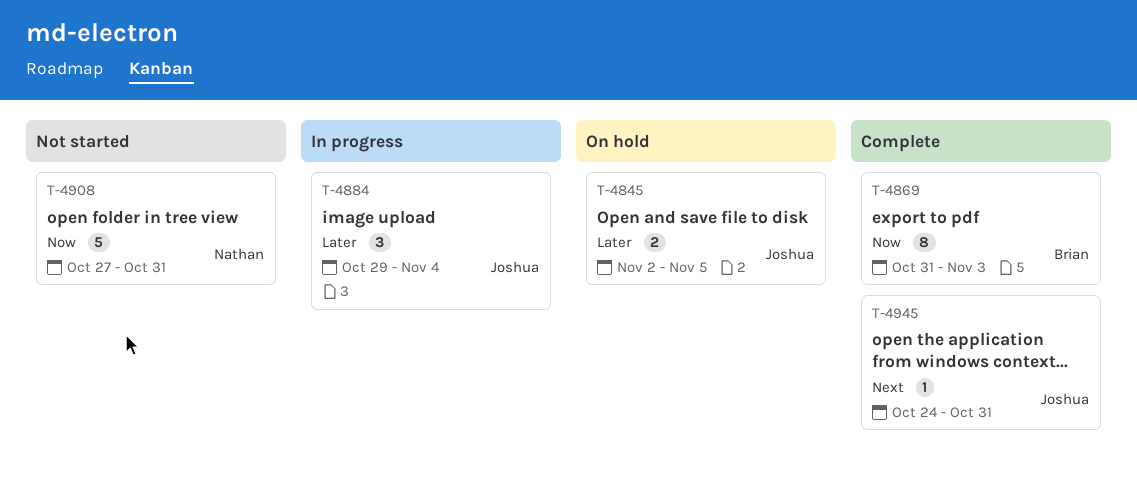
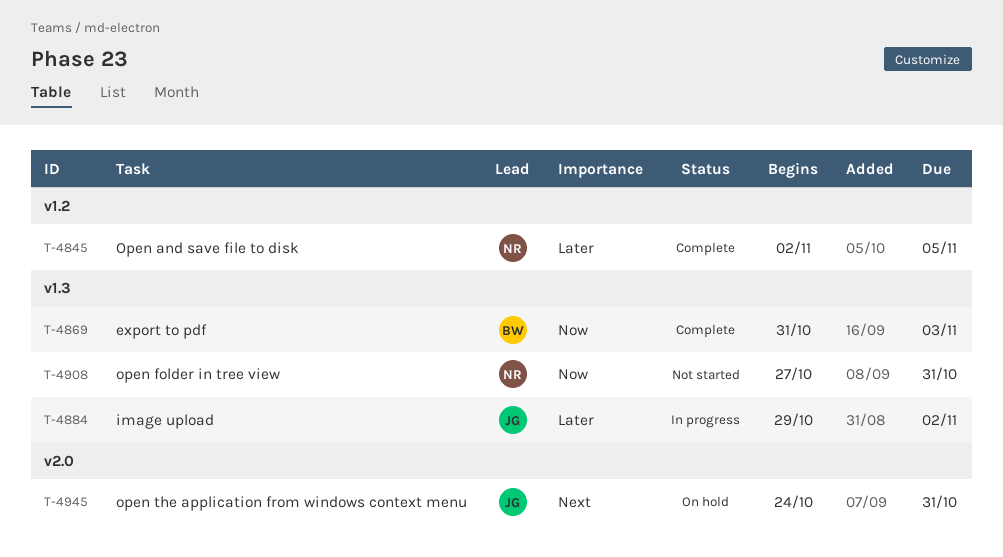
T-4845, status: On hold -> Complete
T-4845, owner: Joshua -> Nathan
T-4884, due: Nov 4 -> Nov 2
T-4945, status: Complete -> On hold

